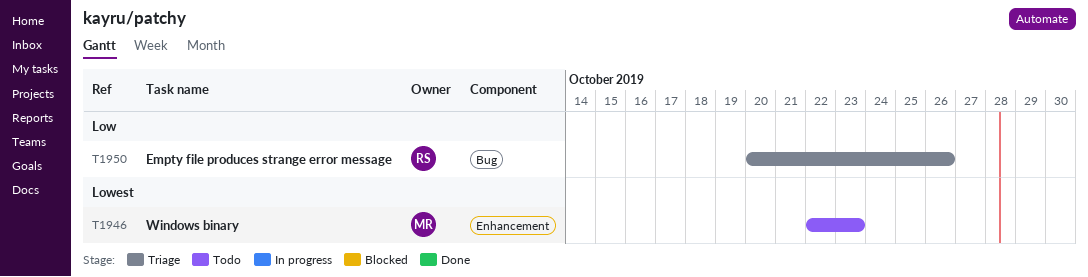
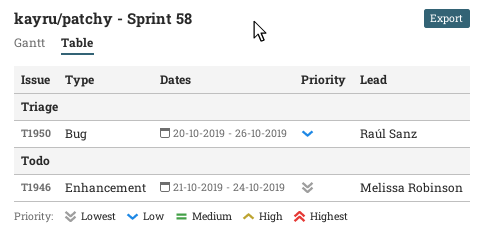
T1946, start: Oct 22 -> Oct 21
T1946, due: Oct 23 -> Oct 24

